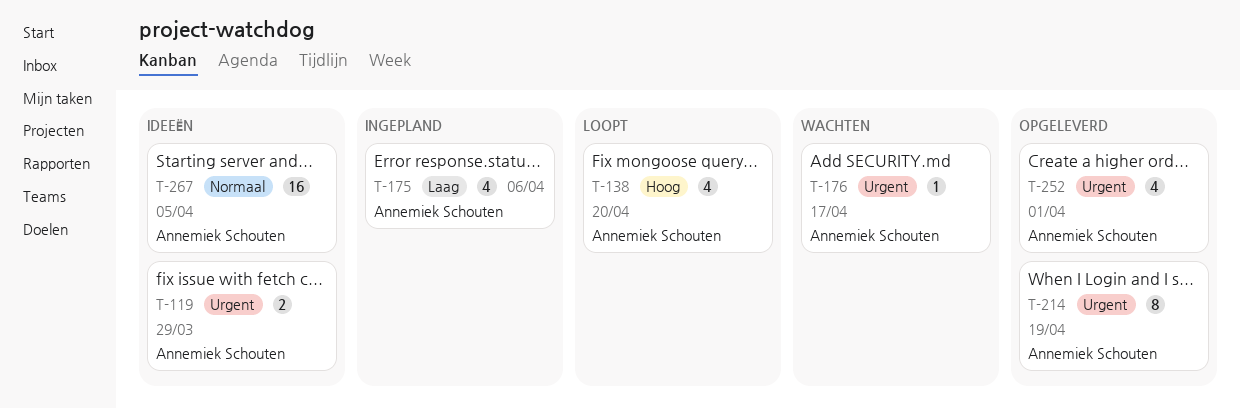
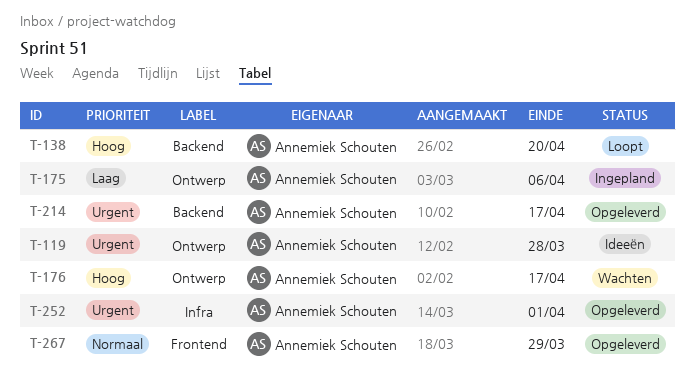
T-119, due: Mar 29 -> Mar 28
T-176, priority: Urgent -> Hoog
T-214, due: Apr 19 -> Apr 17
T-267, status: Ideeën -> Opgeleverd
T-267, due: Apr 5 -> Mar 29

